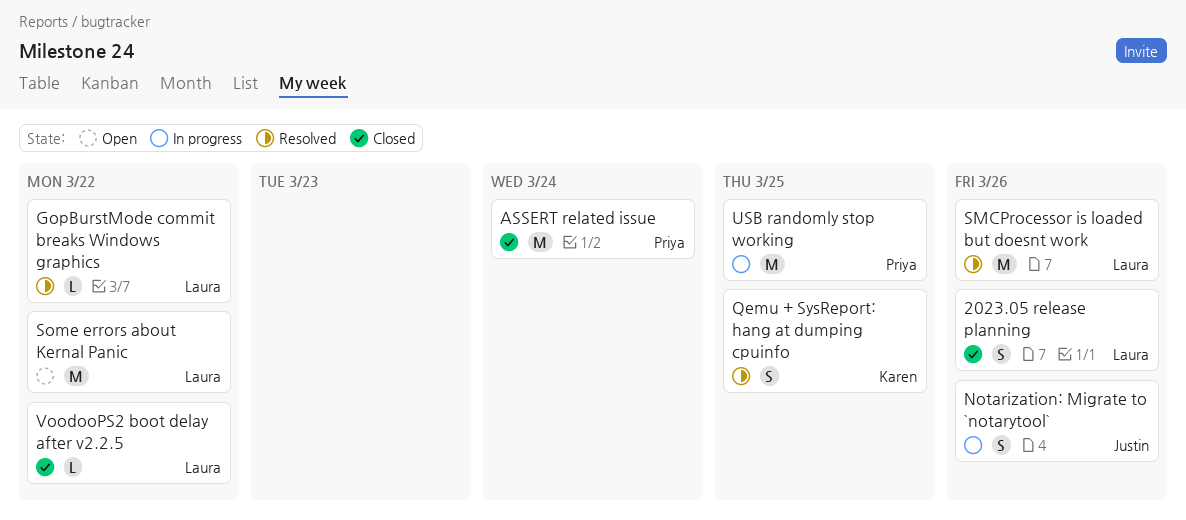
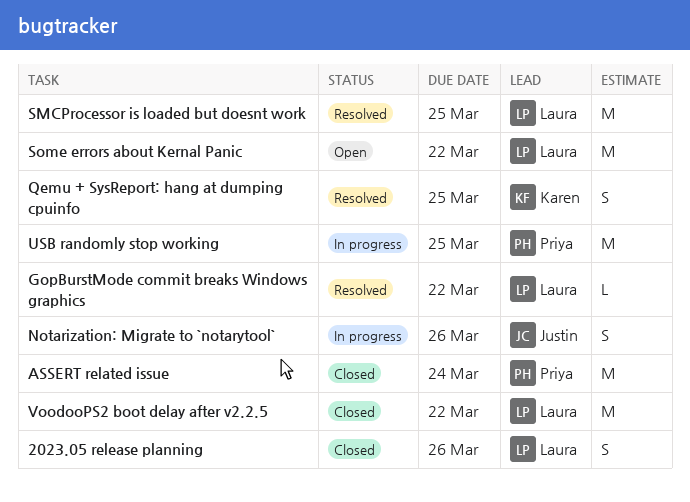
SMCProcessor is loaded but doesnt work, due: Mar 26 -> Mar 25
VoodooPS2 boot delay after v2.2.5, estimate: L -> M

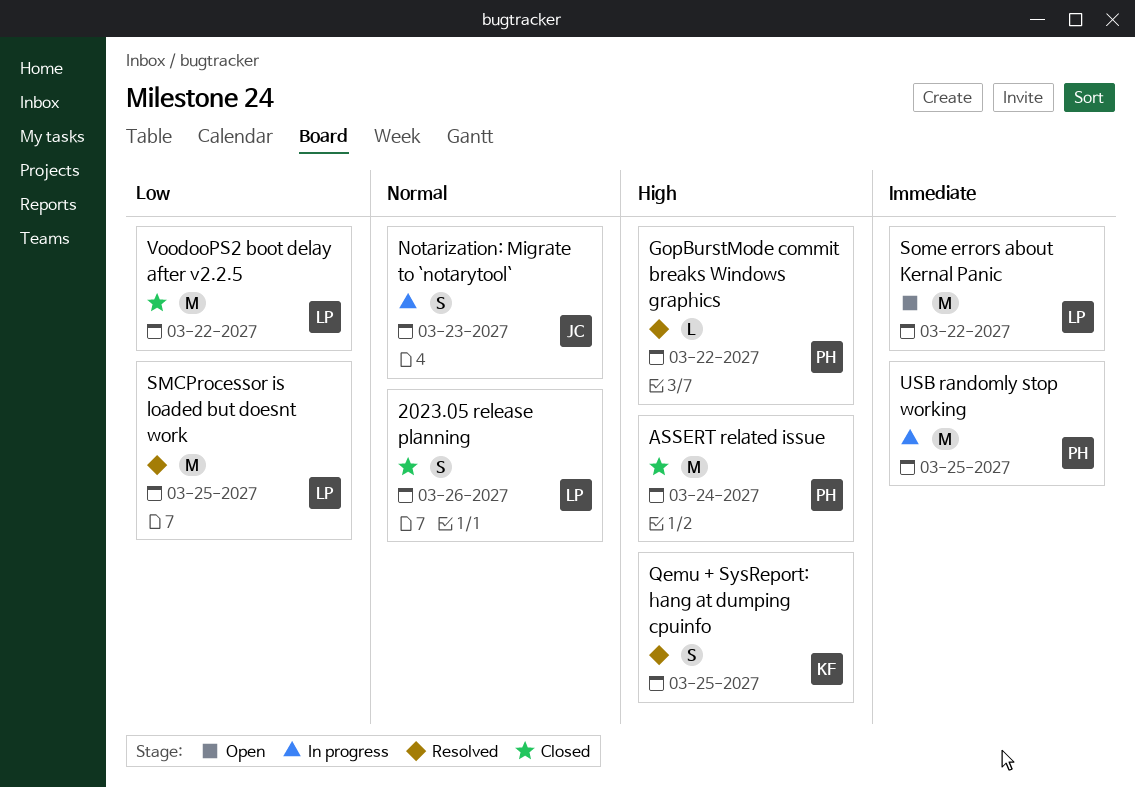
GopBurstMode commit breaks Windows graphics, owner: Laura -> Priya
Notarization: Migrate to `notarytool`, due: Mar 26 -> Mar 23

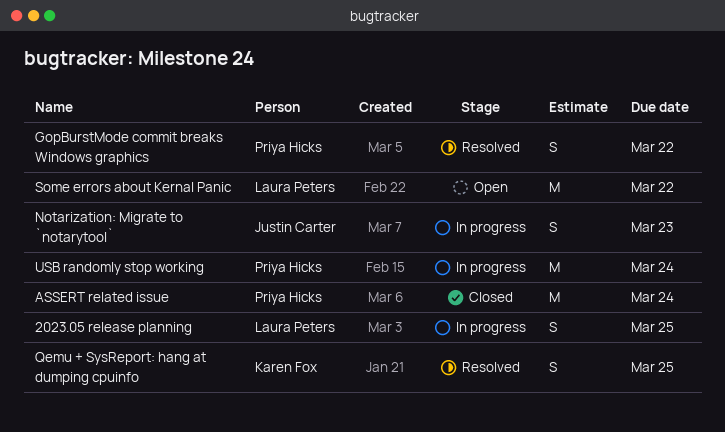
2023.05 release planning, status: Closed -> In progress
2023.05 release planning, due: Mar 26 -> Mar 25
GopBurstMode commit breaks Windows graphics, estimate: L -> S
SMCProcessor is loaded but doesnt work: present -> none
USB randomly stop working, due: Mar 25 -> Mar 24
VoodooPS2 boot delay after v2.2.5: present -> none

